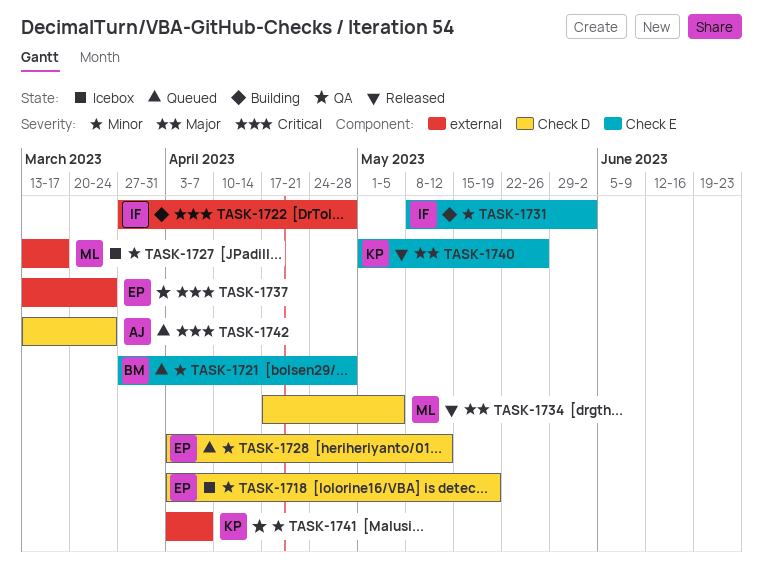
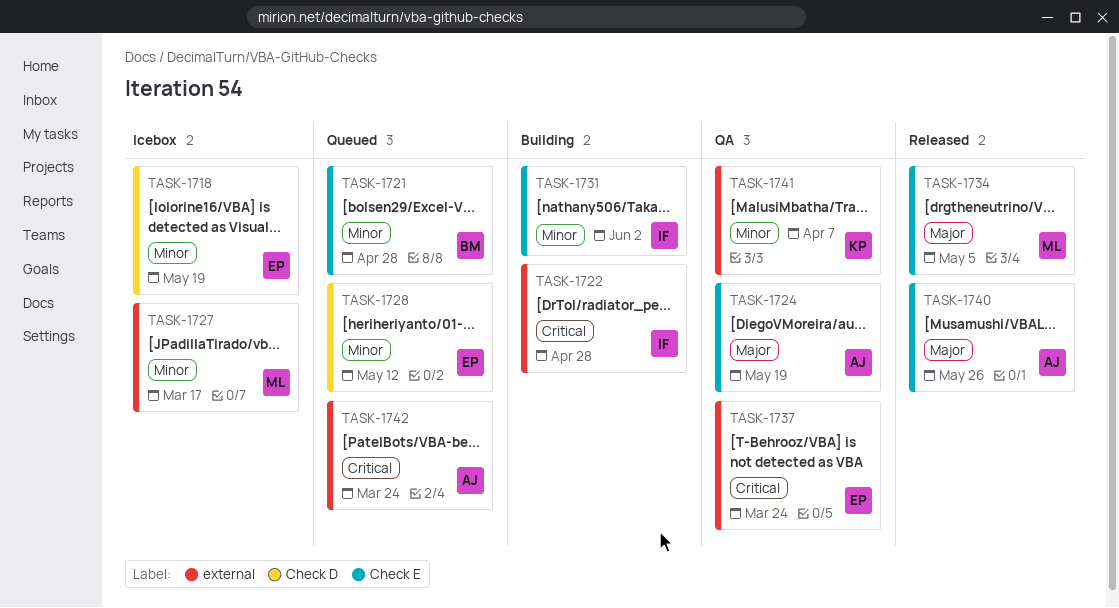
TASK-1724: none -> present
TASK-1734, label: Check D -> Check E
TASK-1740, owner: KP -> AJ
TASK-1742, label: Check D -> external

